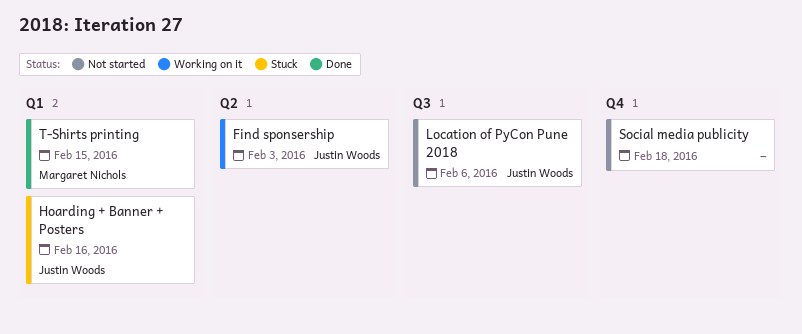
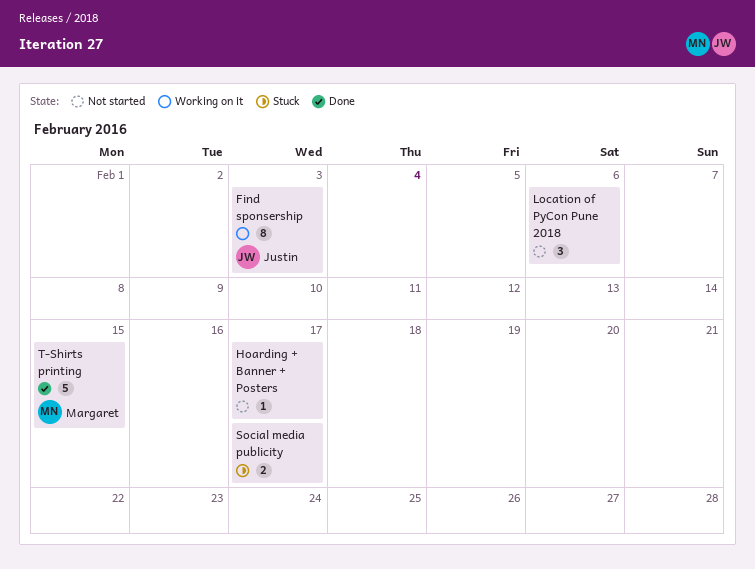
Hoarding + Banner + Posters, status: Stuck -> Not started
Hoarding + Banner + Posters, owner: Justin Woods -> none
Hoarding + Banner + Posters, due: Feb 16 -> Feb 17
Location of PyCon Pune 2018, owner: Justin Woods -> none
Social media publicity, status: Not started -> Stuck
Social media publicity, due: Feb 18 -> Feb 17

